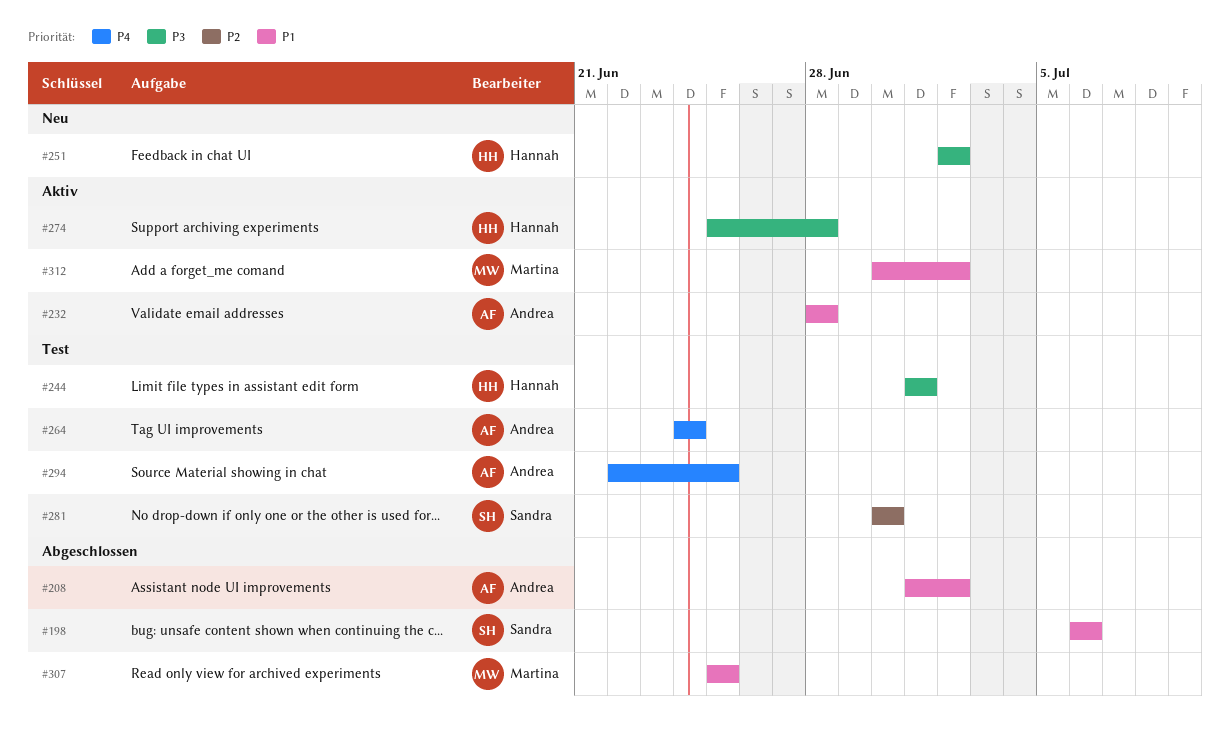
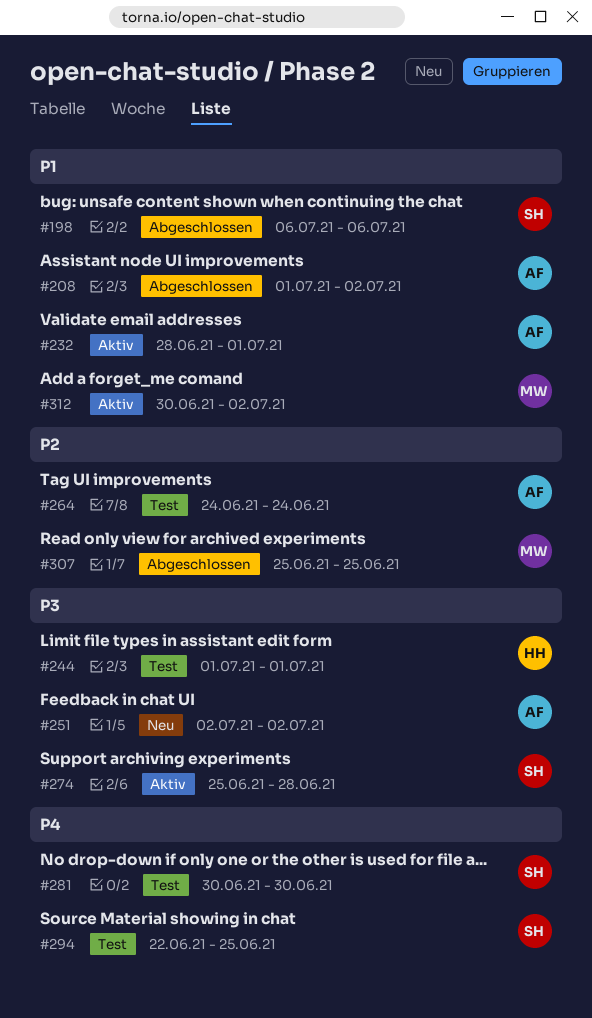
#232, due: Jun 28 -> Jul 1
#251, owner: Hannah -> Andrea
#264, priority: P4 -> P2
#274, owner: Hannah -> Sandra
#281, priority: P2 -> P4
#294, owner: Andrea -> Sandra
#307, priority: P1 -> P2

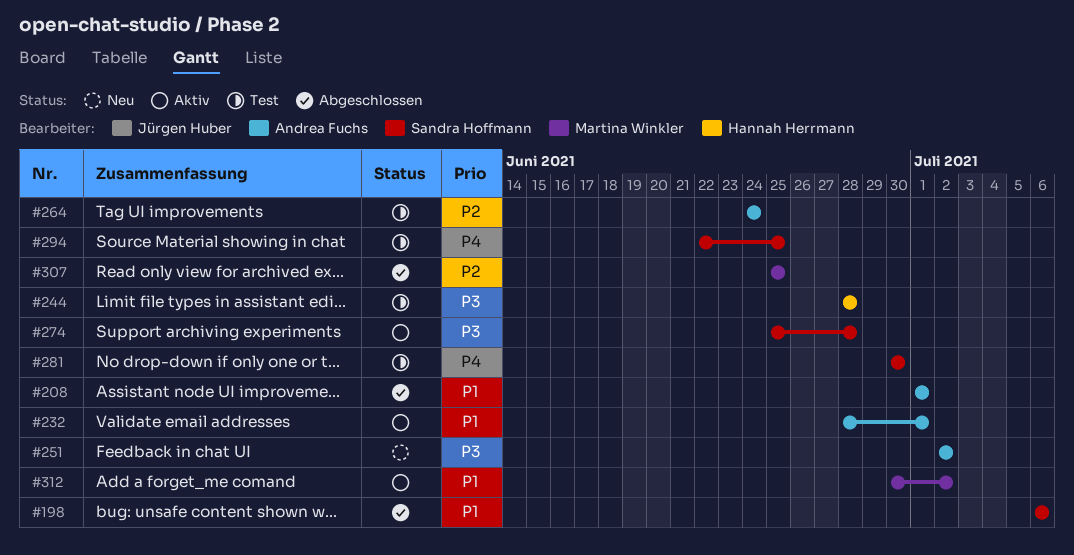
#208, due: Jul 2 -> Jul 1
#244, start: Jul 1 -> Jun 28
#244, due: Jul 1 -> Jun 28

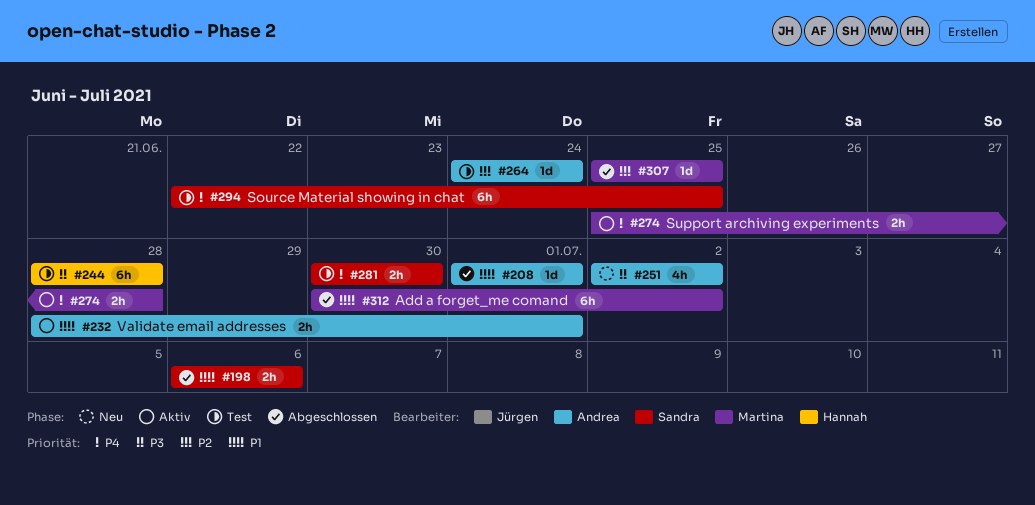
#274, owner: Sandra Hoffmann -> Martina Winkler
#274, priority: P3 -> P4
#312, status: Aktiv -> Abgeschlossen

